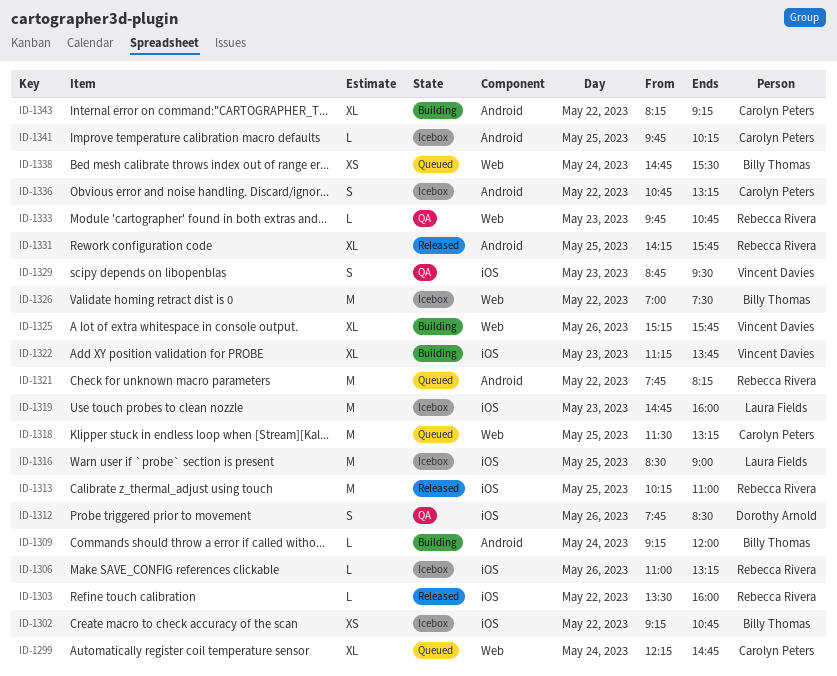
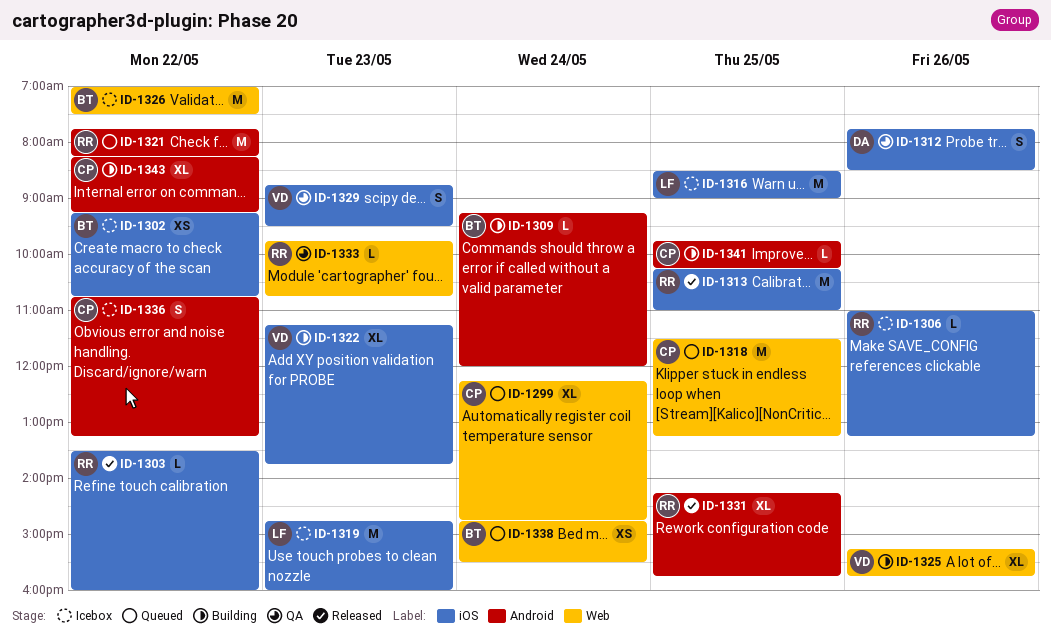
ID-1341, status: Icebox -> Building

